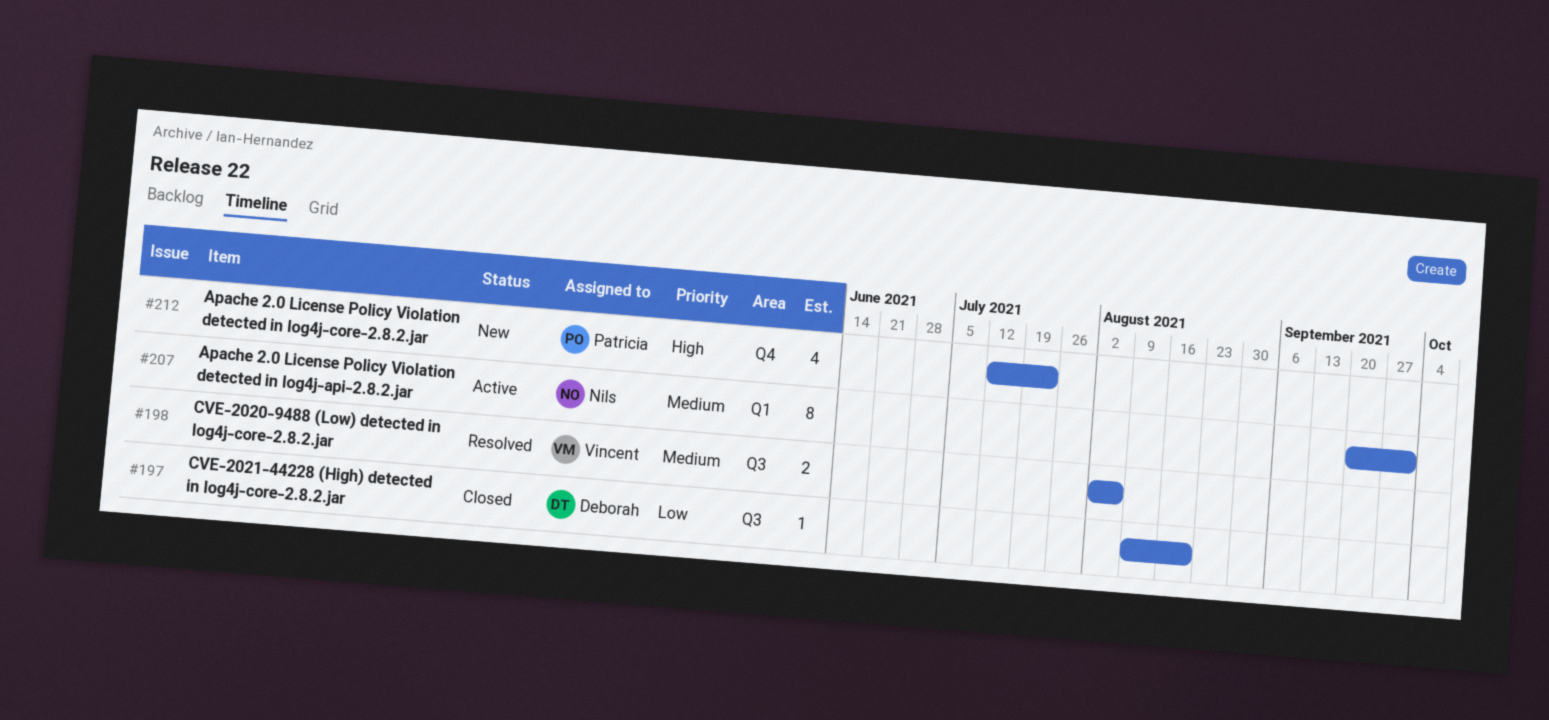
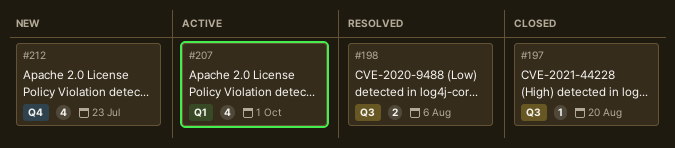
#207, estimate: 8 -> 4

